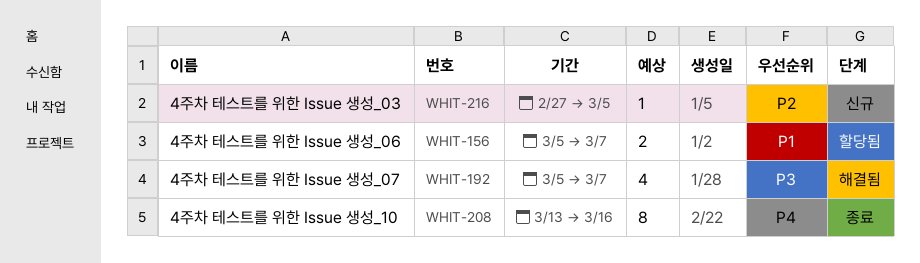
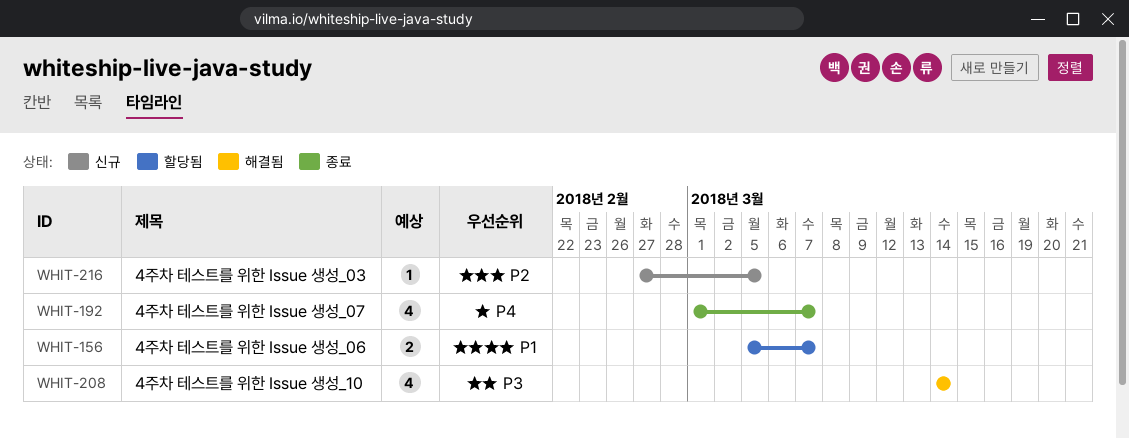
WHIT-192, status: 해결됨 -> 종료
WHIT-192, priority: P3 -> P4
WHIT-192, start: Mar 5 -> Mar 1
WHIT-208, status: 종료 -> 해결됨
WHIT-208, priority: P4 -> P3
WHIT-208, estimate: 8 -> 4
WHIT-208, start: Mar 13 -> Mar 14
WHIT-208, due: Mar 16 -> Mar 14

